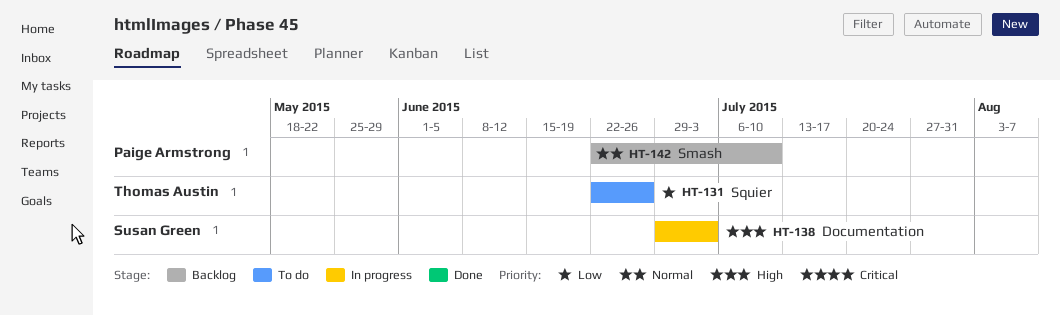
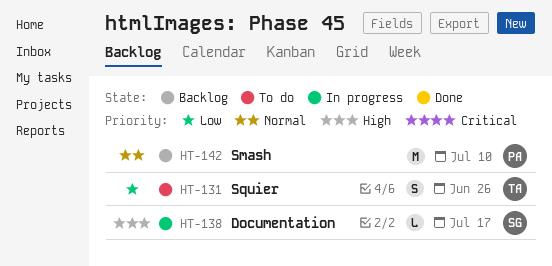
HT-138, due: Jul 3 -> Jul 17

